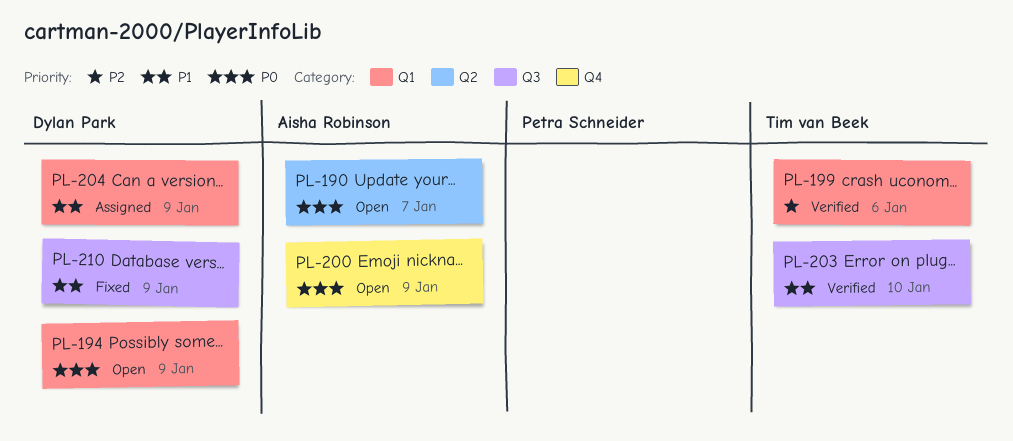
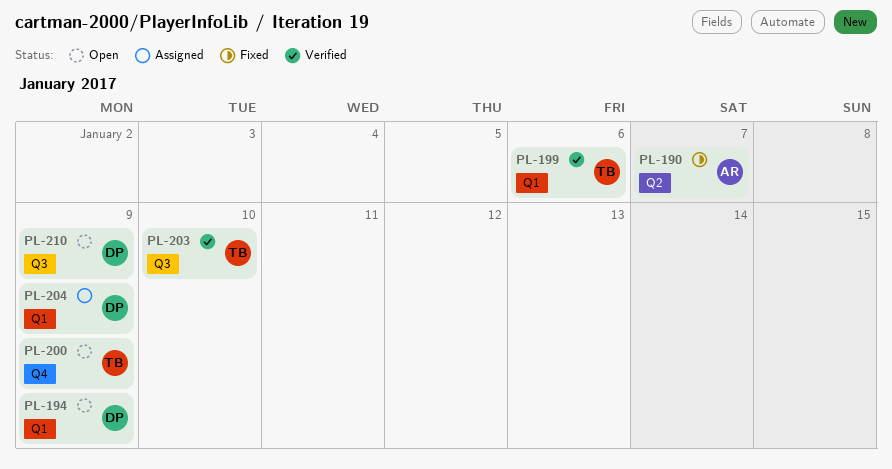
PL-190, status: Open -> Fixed
PL-200, owner: Aisha Robinson -> Tim van Beek
PL-210, status: Fixed -> Open

